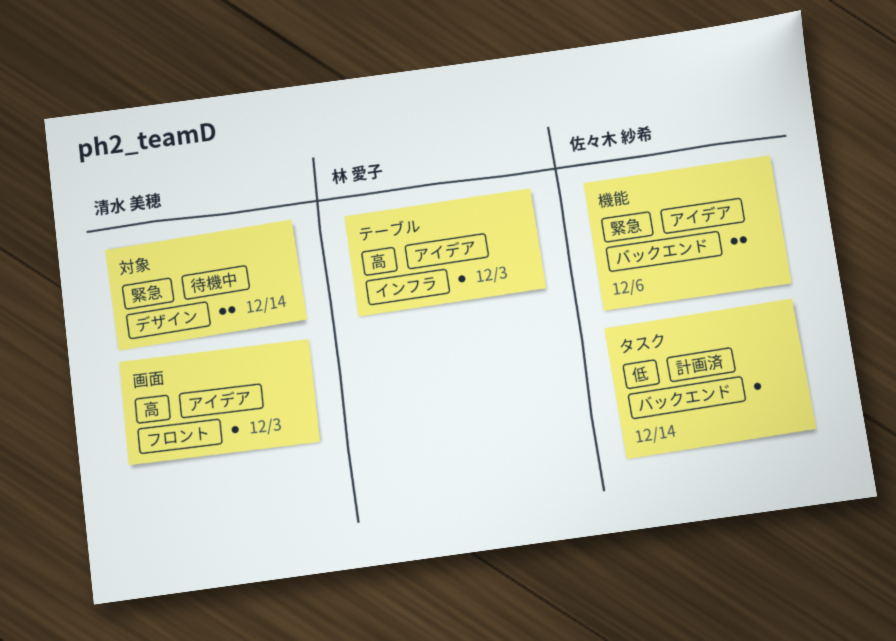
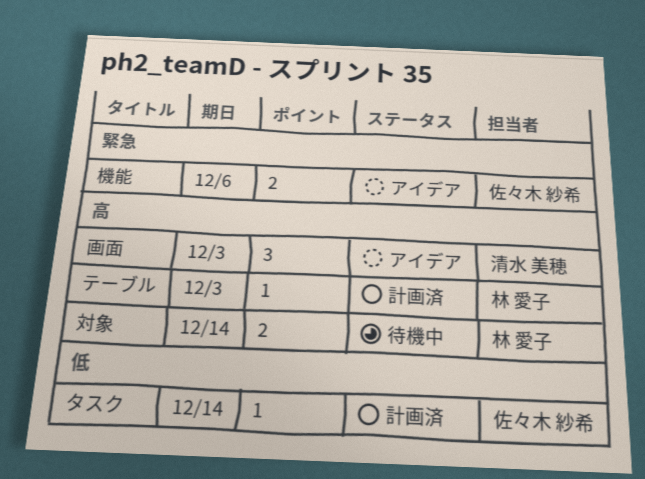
テーブル, status: アイデア -> 計画済
対象, owner: 清水 美穂 -> 林 愛子
対象, priority: 緊急 -> 高
画面, estimate: 1 -> 3

